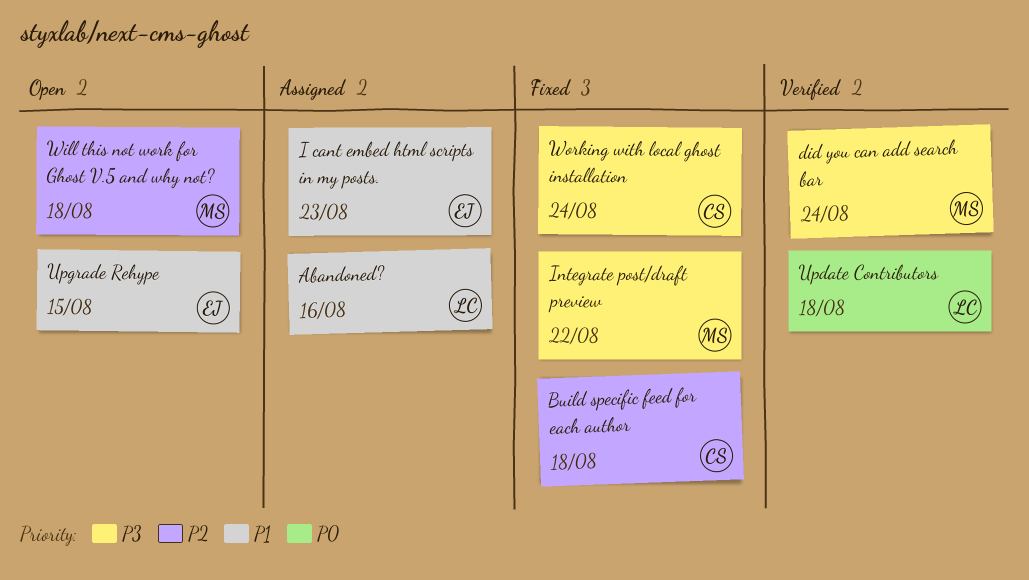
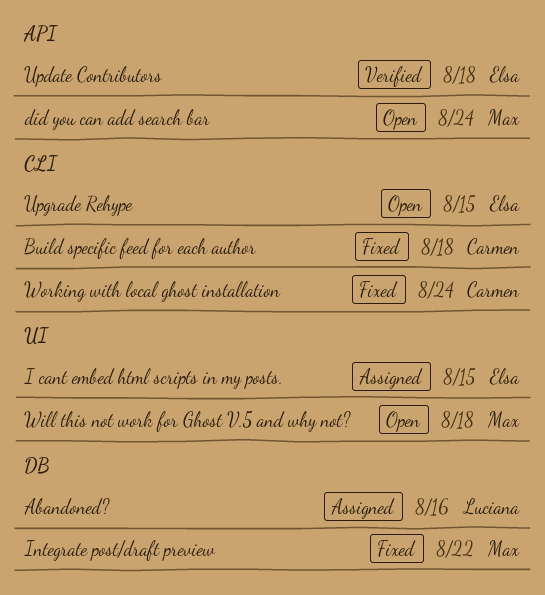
did you can add search bar, status: Verified -> Open
I cant embed html scripts in my posts., due: Aug 23 -> Aug 15
Update Contributors, owner: Luciana -> Elsa

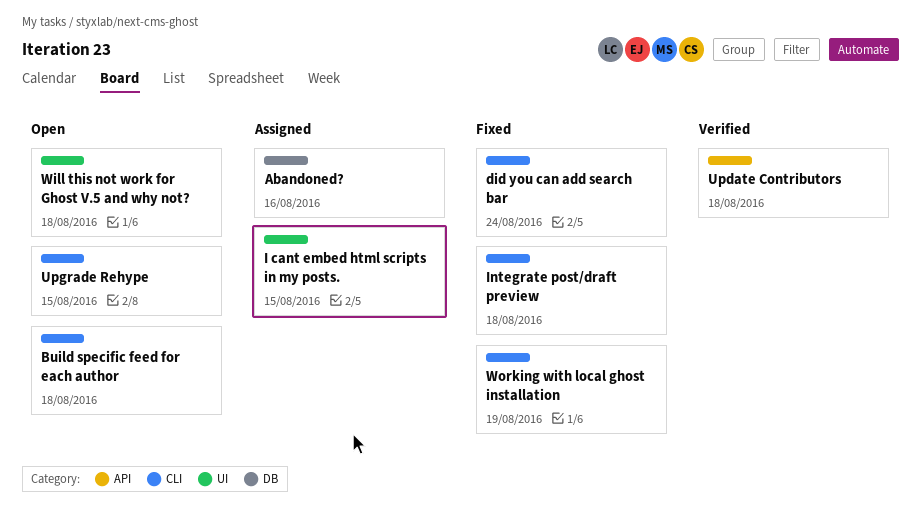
Build specific feed for each author, status: Fixed -> Open
did you can add search bar, status: Open -> Fixed
did you can add search bar, label: API -> CLI
Integrate post/draft preview, label: DB -> CLI
Integrate post/draft preview, due: Aug 22 -> Aug 18
Working with local ghost installation, due: Aug 24 -> Aug 19

